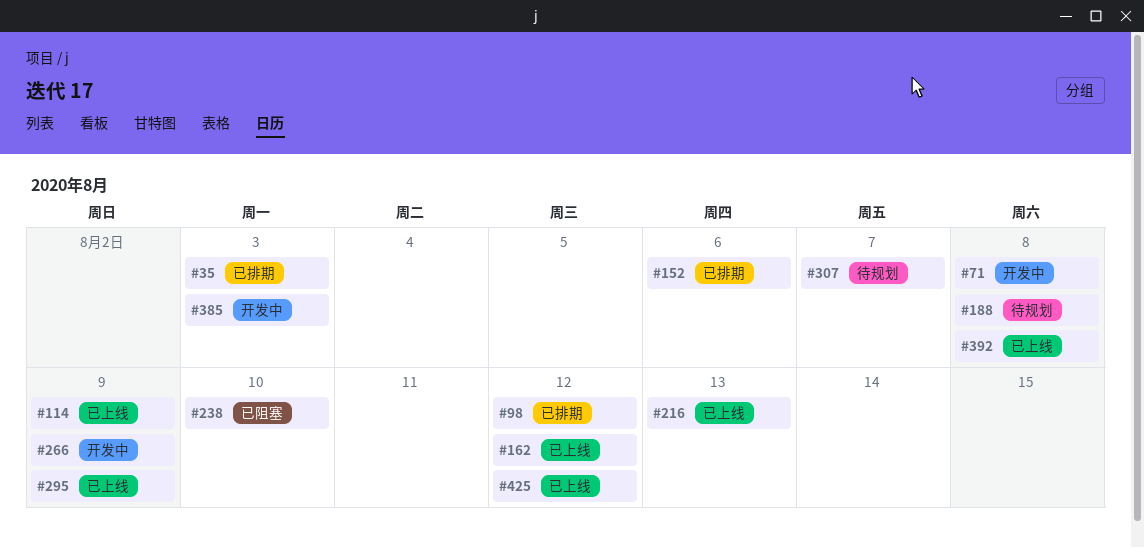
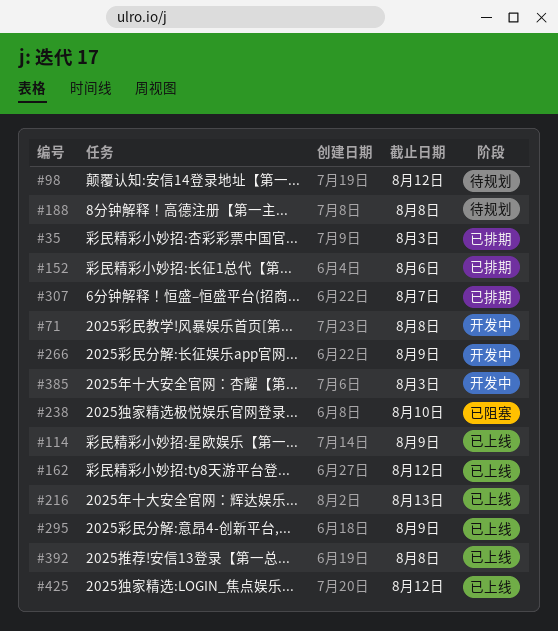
#98, status: 已排期 -> 待规划
#307, status: 待规划 -> 已排期

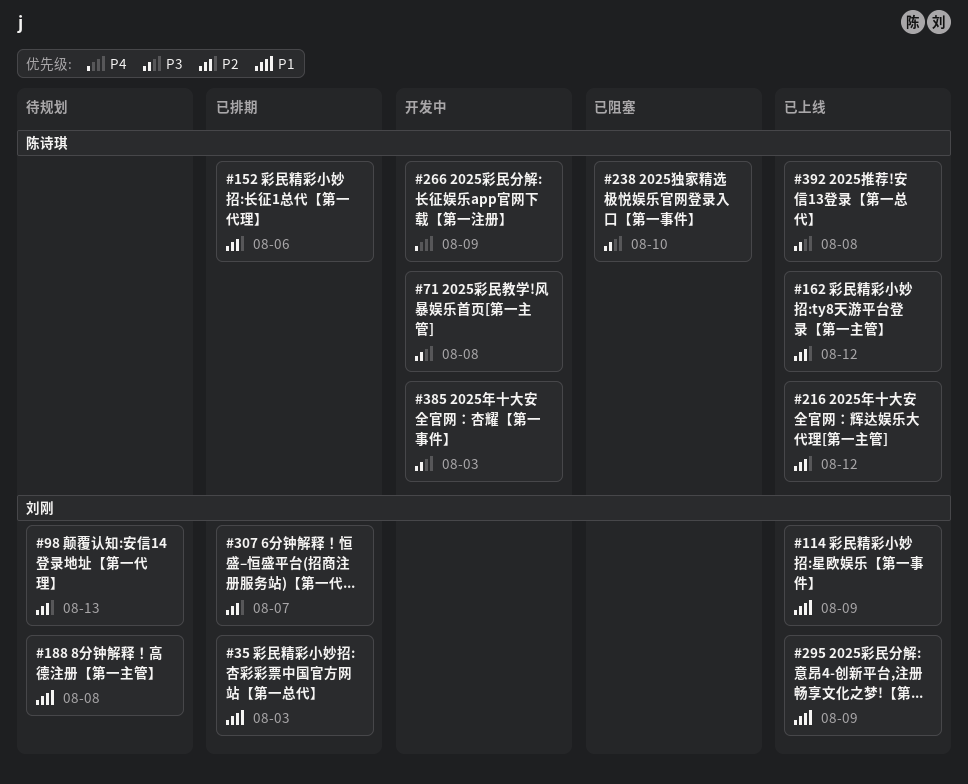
#98, due: Aug 12 -> Aug 13
#216, due: Aug 13 -> Aug 12
#425: present -> none

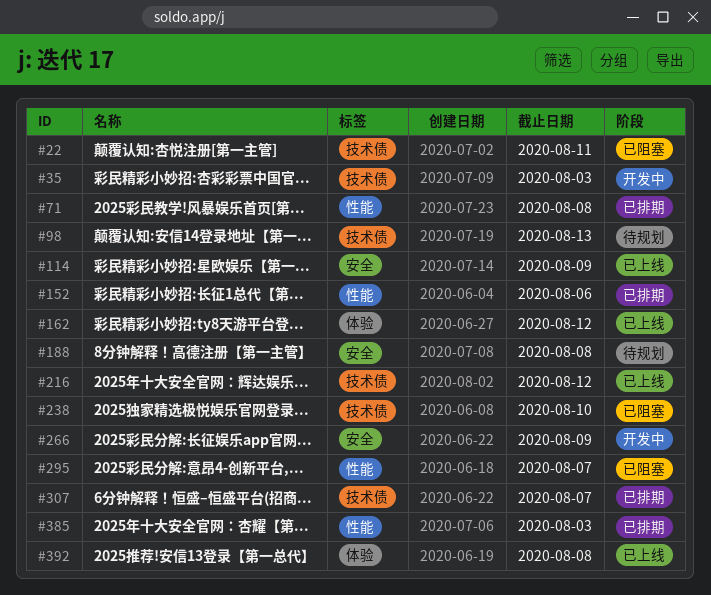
#22: none -> present
#35, status: 已排期 -> 开发中
#71, status: 开发中 -> 已排期
#295, status: 已上线 -> 已阻塞
#295, due: Aug 9 -> Aug 7
#385, status: 开发中 -> 已排期

